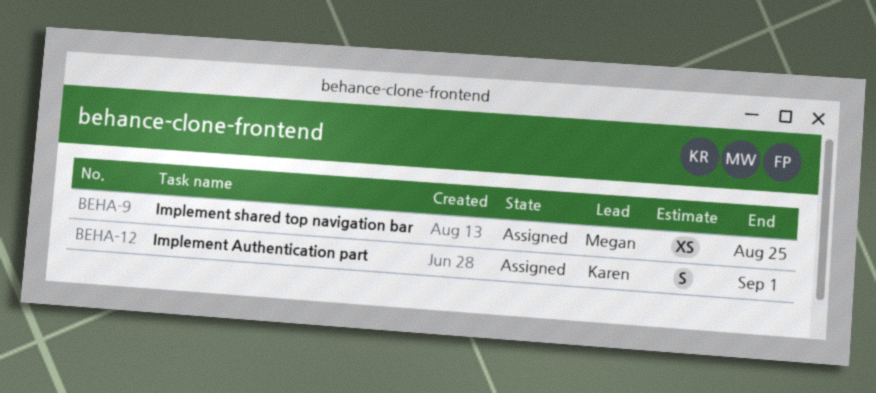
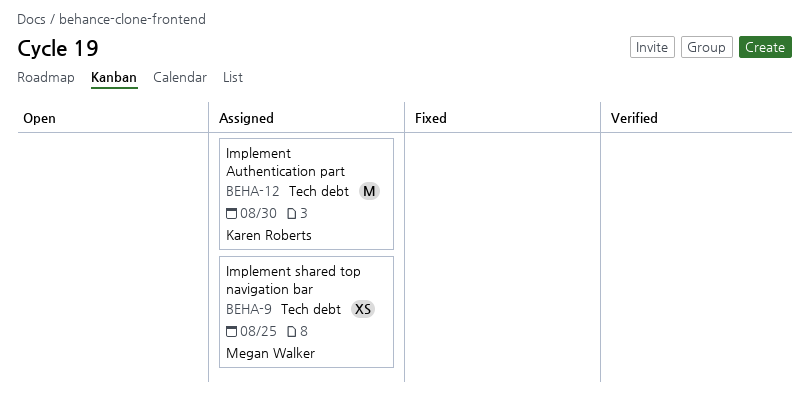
BEHA-12, estimate: S -> M
BEHA-12, due: Sep 1 -> Aug 30

